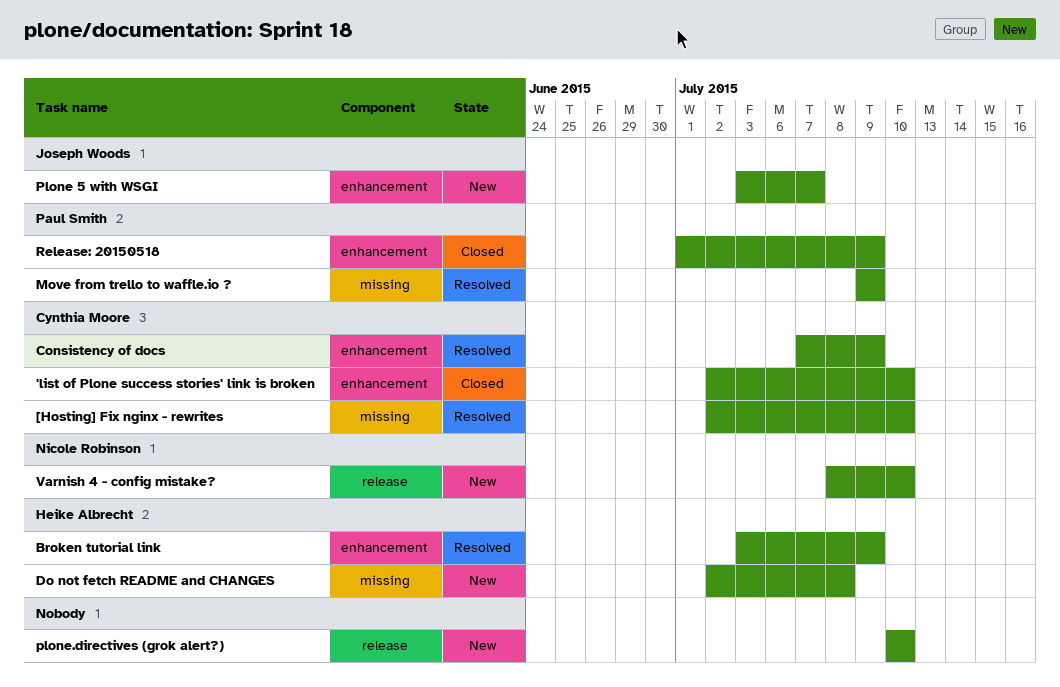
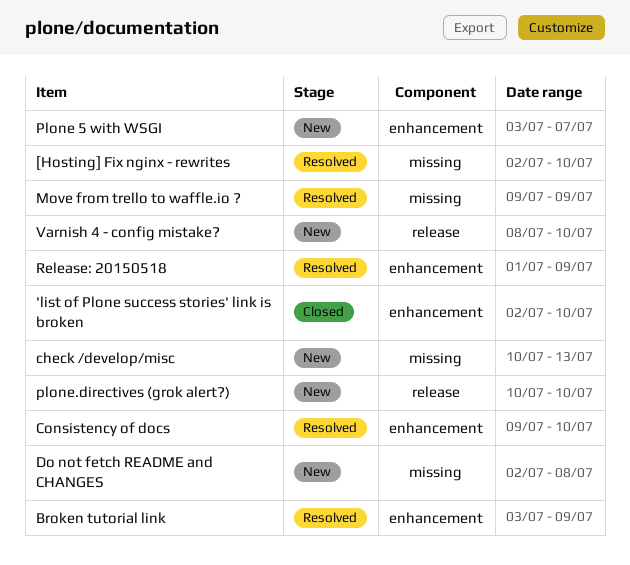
check /develop/misc: none -> present
Consistency of docs, start: Jul 7 -> Jul 9
Consistency of docs, due: Jul 9 -> Jul 10
Release: 20150518, status: Closed -> Resolved

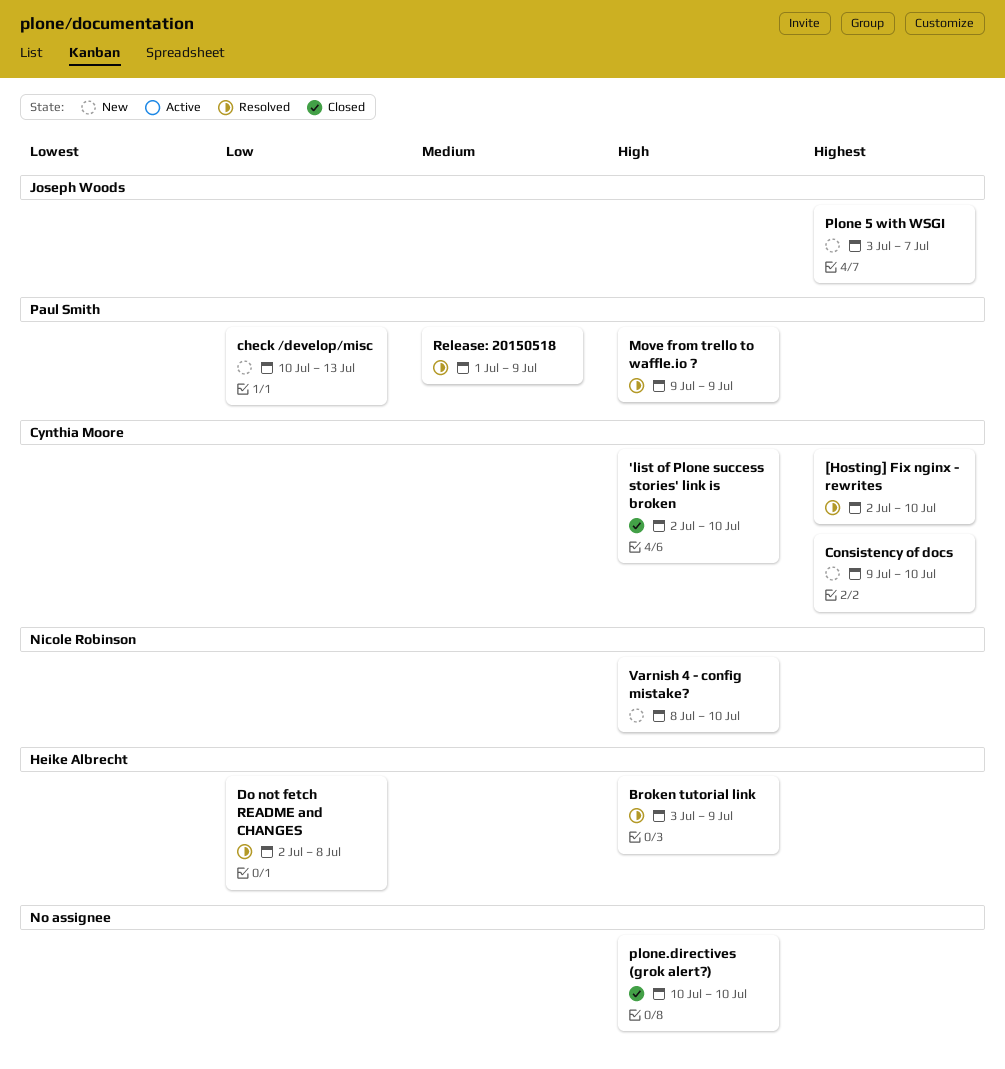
Consistency of docs, status: Resolved -> New
Do not fetch README and CHANGES, status: New -> Resolved
plone.directives (grok alert?), status: New -> Closed

